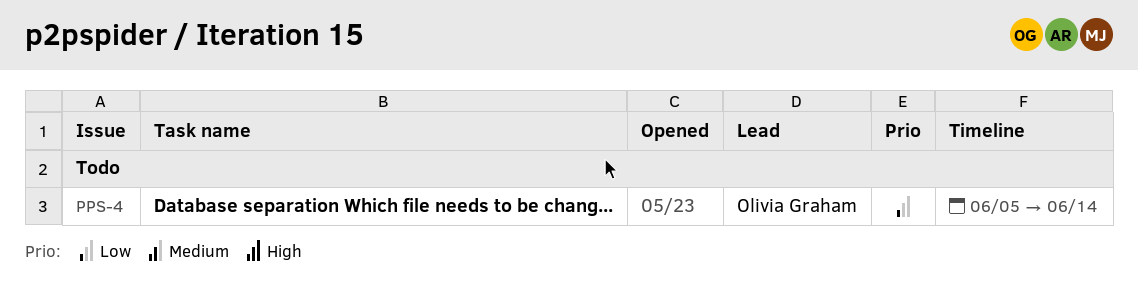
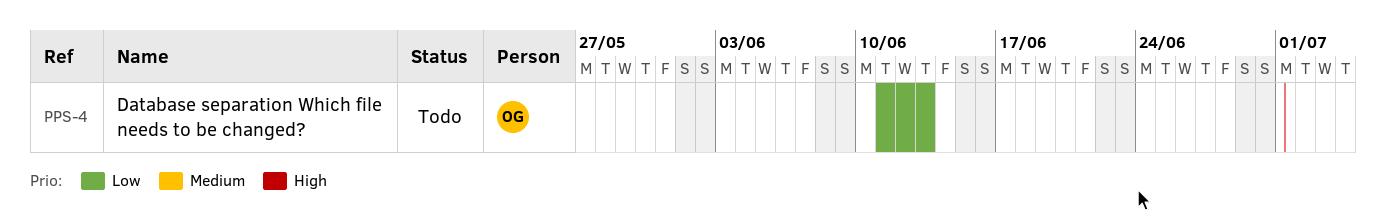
PPS-4, start: Jun 5 -> Jun 11
PPS-4, due: Jun 14 -> Jun 13

